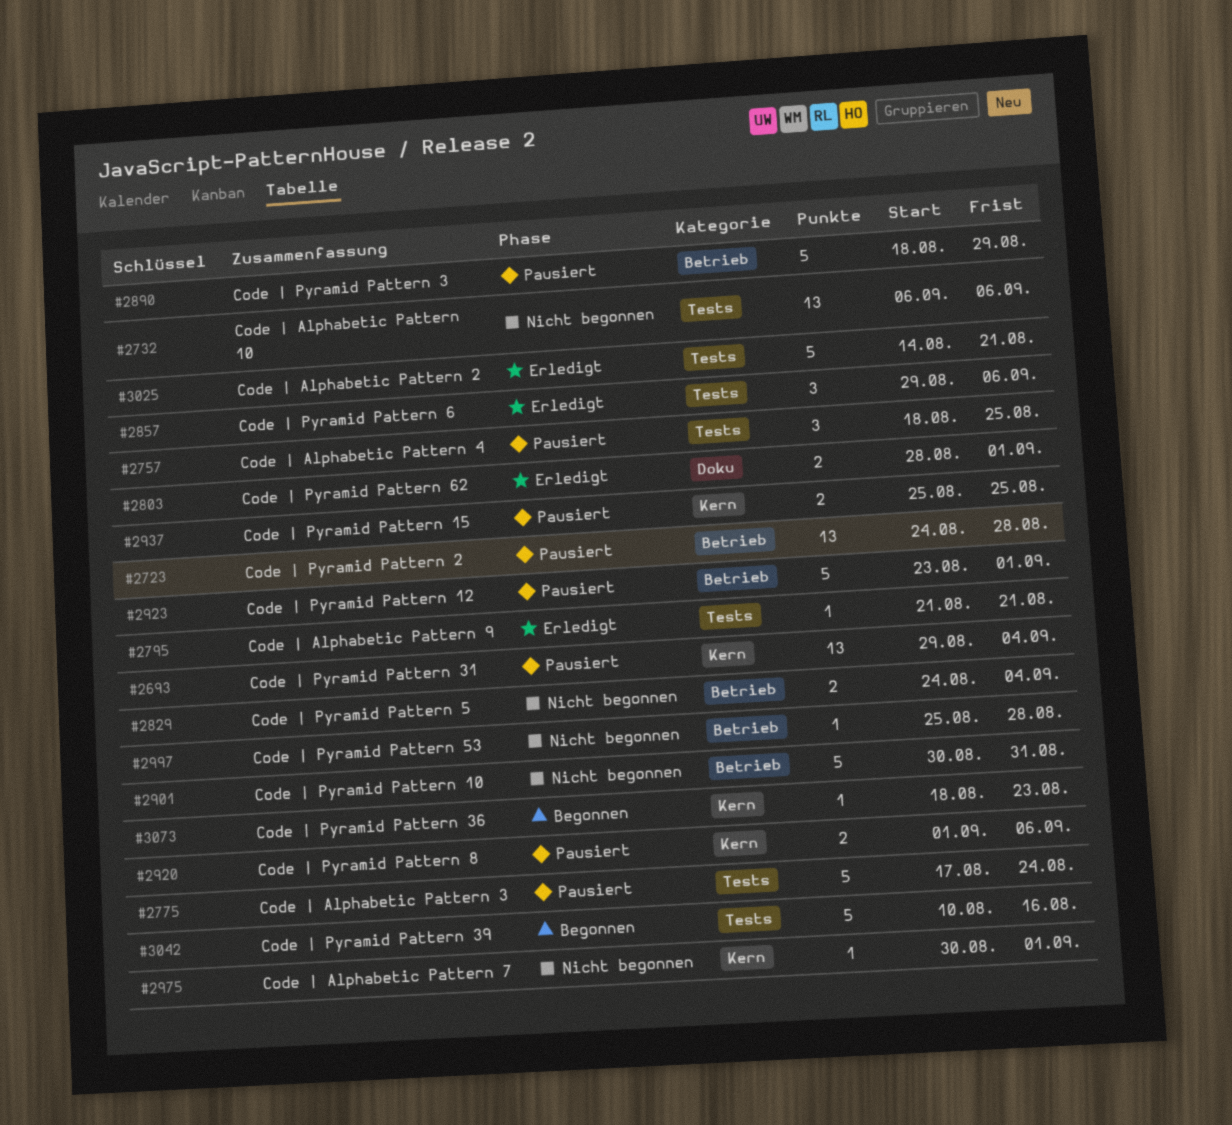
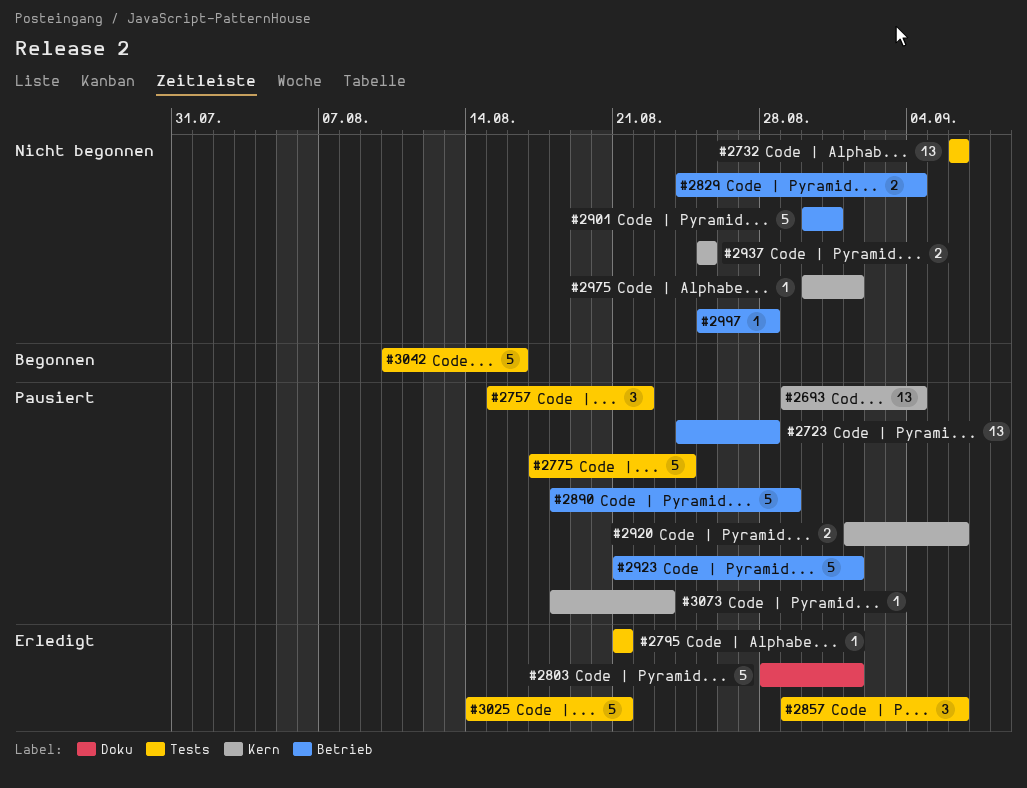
#2757, start: Aug 18 -> Aug 15
#2757, due: Aug 25 -> Aug 22
#2803, estimate: 2 -> 5
#2923, start: Aug 23 -> Aug 21
#2937, status: Pausiert -> Nicht begonnen
#3073, status: Begonnen -> Pausiert

